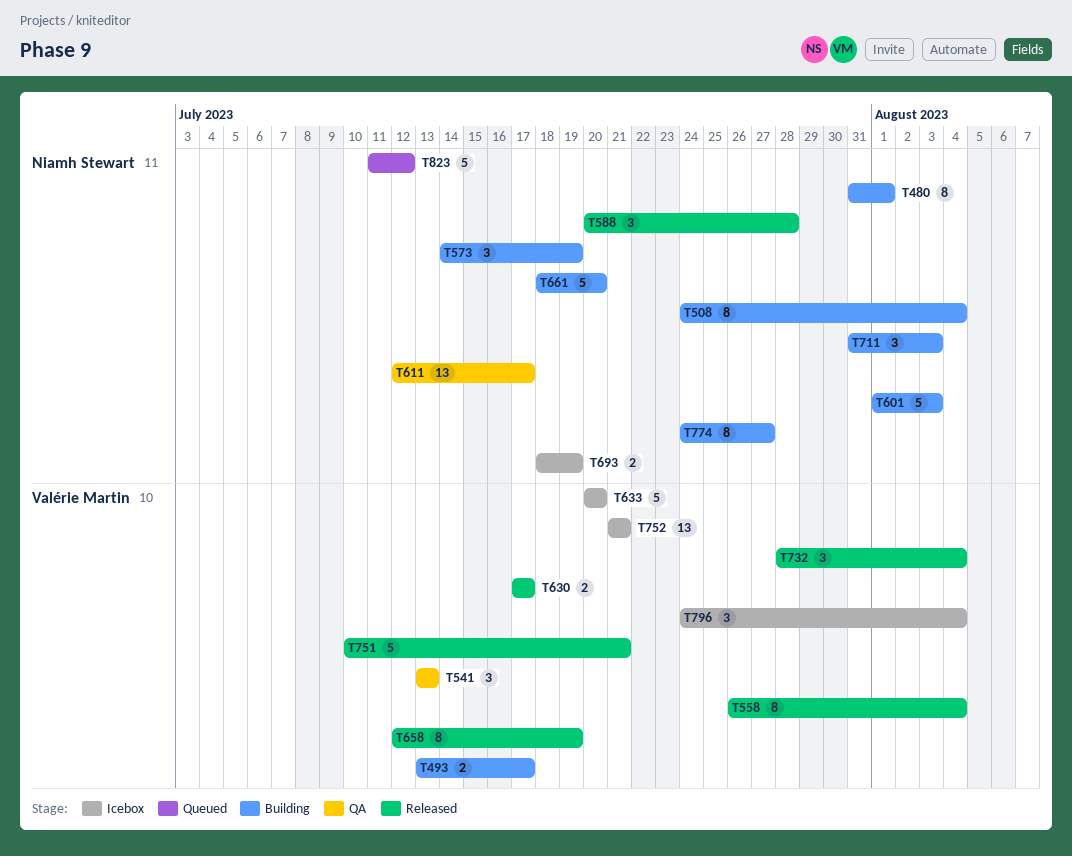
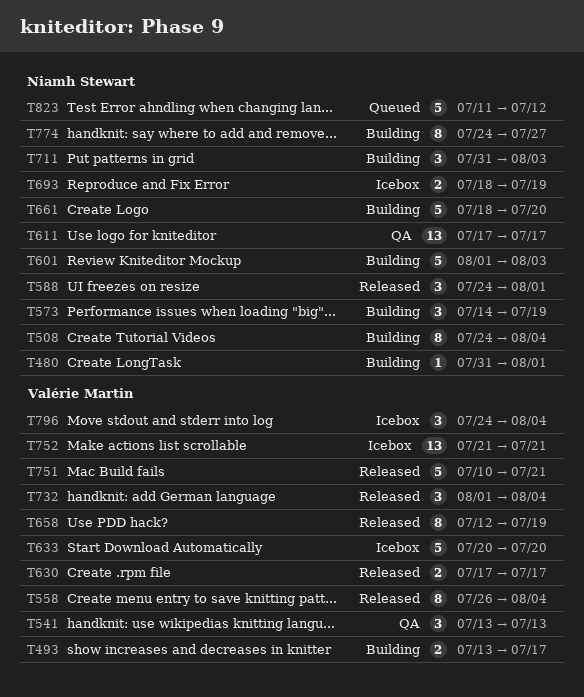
T480, estimate: 8 -> 1
T588, start: Jul 20 -> Jul 24
T588, due: Jul 28 -> Aug 1
T611, start: Jul 12 -> Jul 17
T732, start: Jul 28 -> Aug 1

